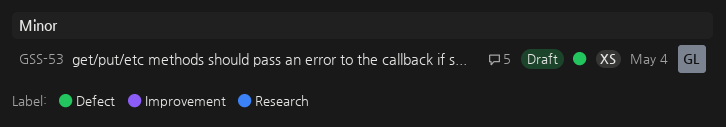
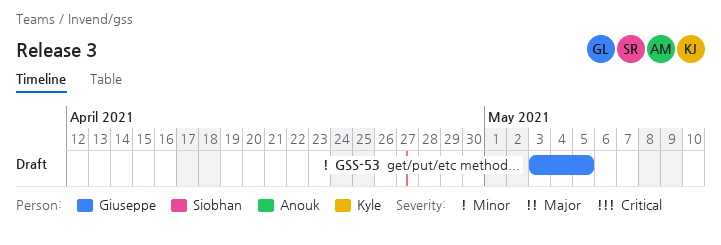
GSS-53, due: May 4 -> May 5

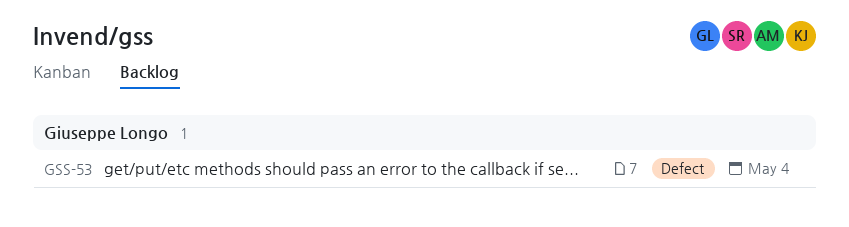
GSS-53, due: May 5 -> May 4

